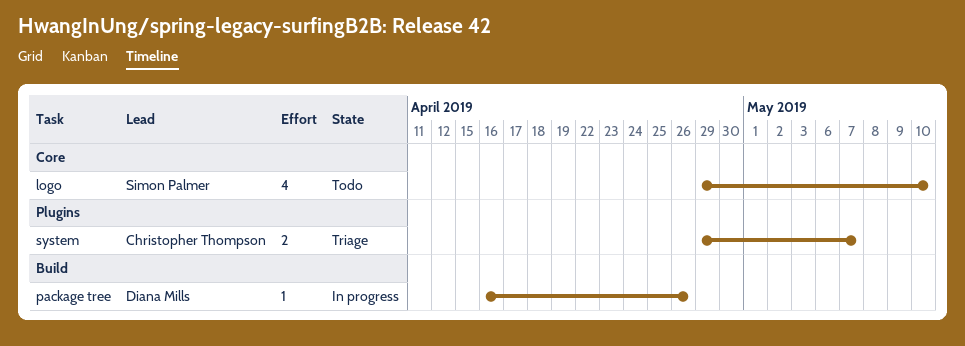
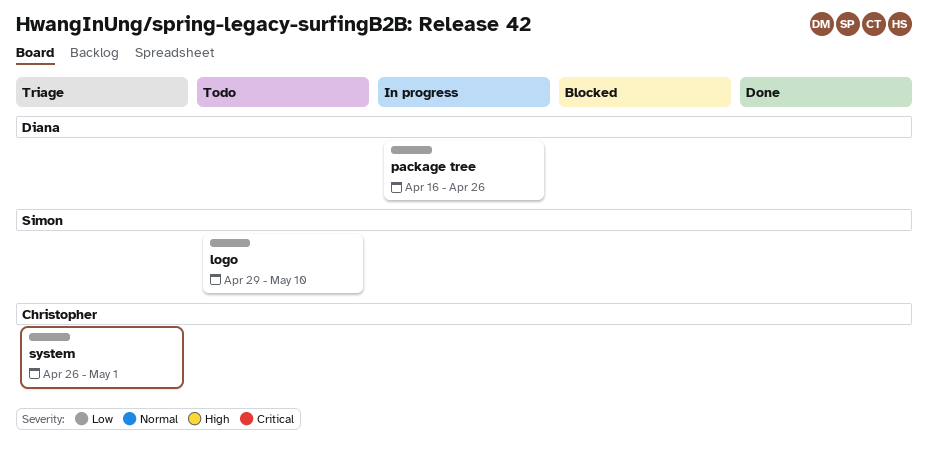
system, start: Apr 29 -> Apr 26
system, due: May 7 -> May 1

